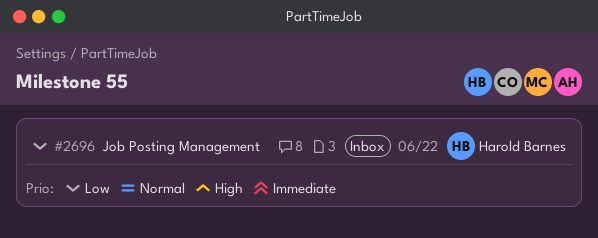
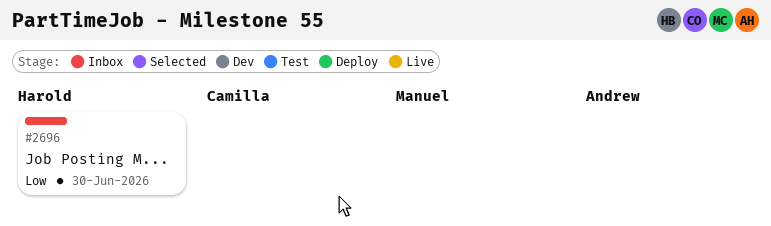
#2696, due: Jun 22 -> Jun 30

